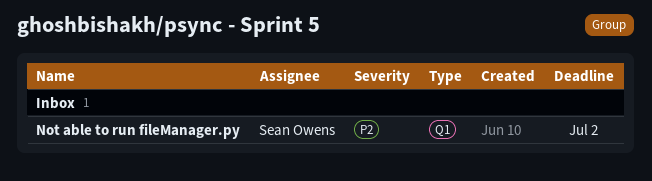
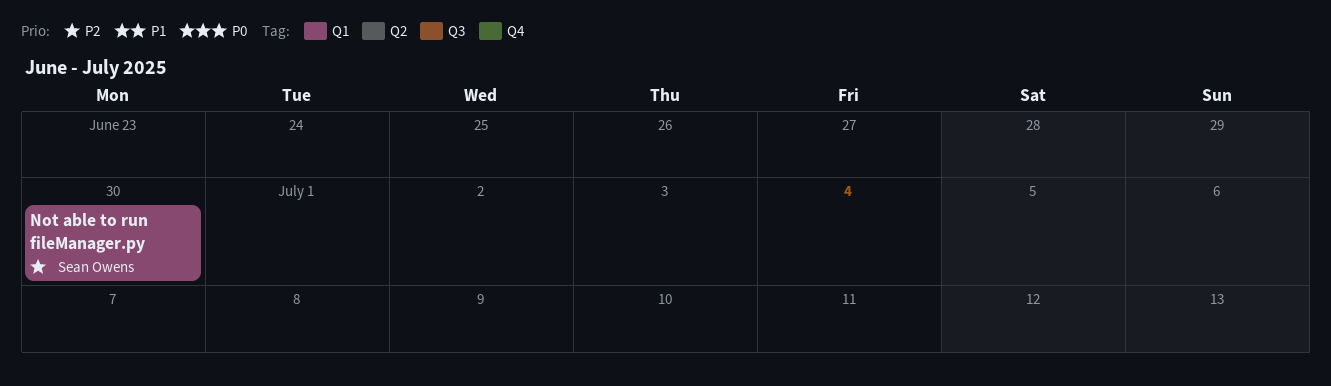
Not able to run fileManager.py, due: Jul 2 -> Jun 30

